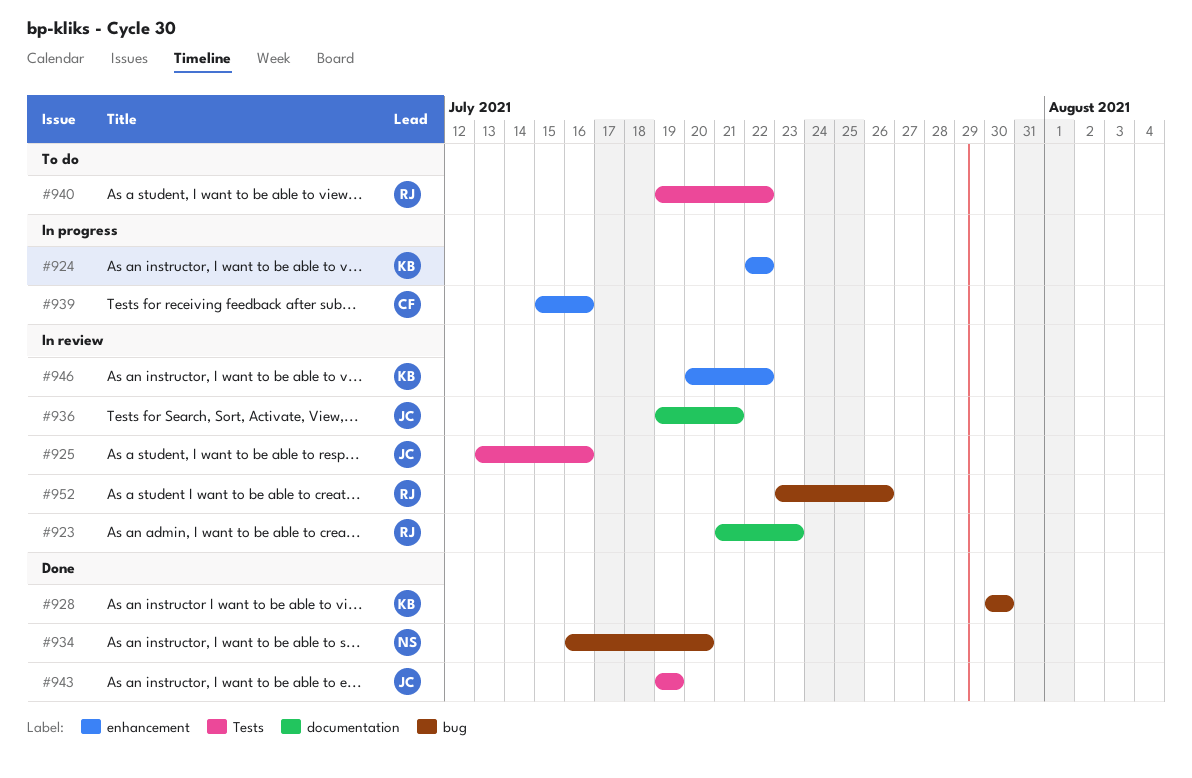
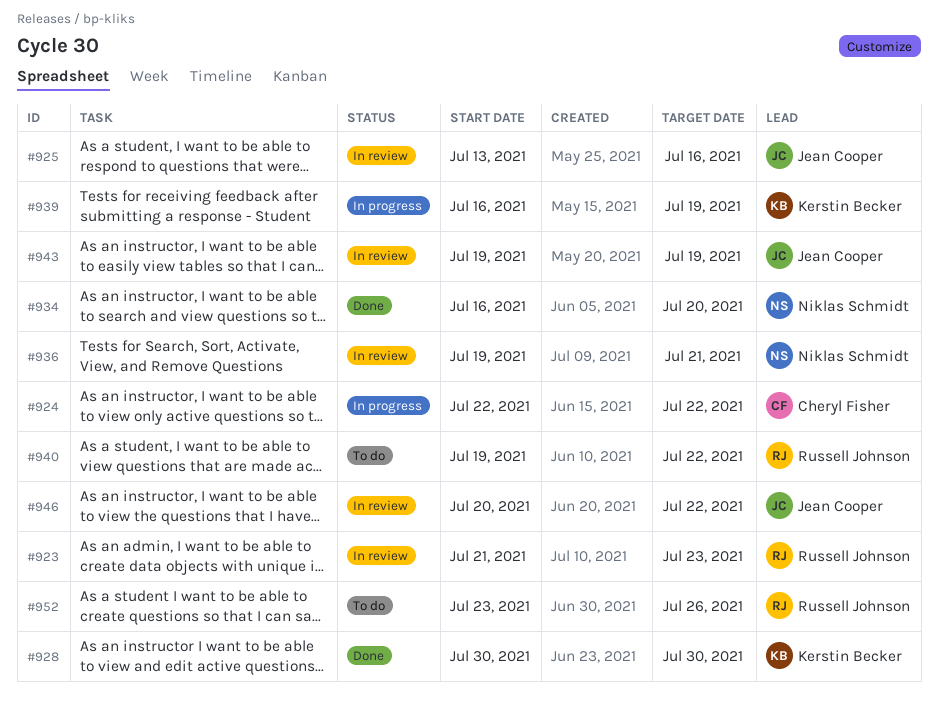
#924, owner: Kerstin Becker -> Cheryl Fisher
#936, owner: Jean Cooper -> Niklas Schmidt
#939, owner: Cheryl Fisher -> Kerstin Becker
#939, start: Jul 15 -> Jul 16
#939, due: Jul 16 -> Jul 19
#943, status: Done -> In review
#946, owner: Kerstin Becker -> Jean Cooper
#952, status: In review -> To do

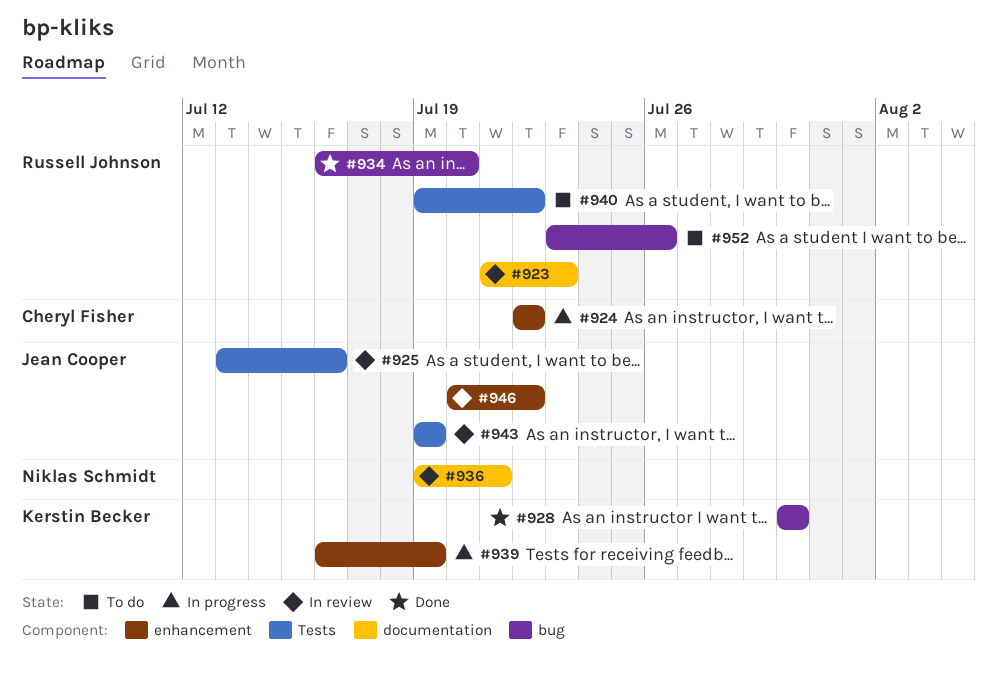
#934, owner: Niklas Schmidt -> Russell Johnson

